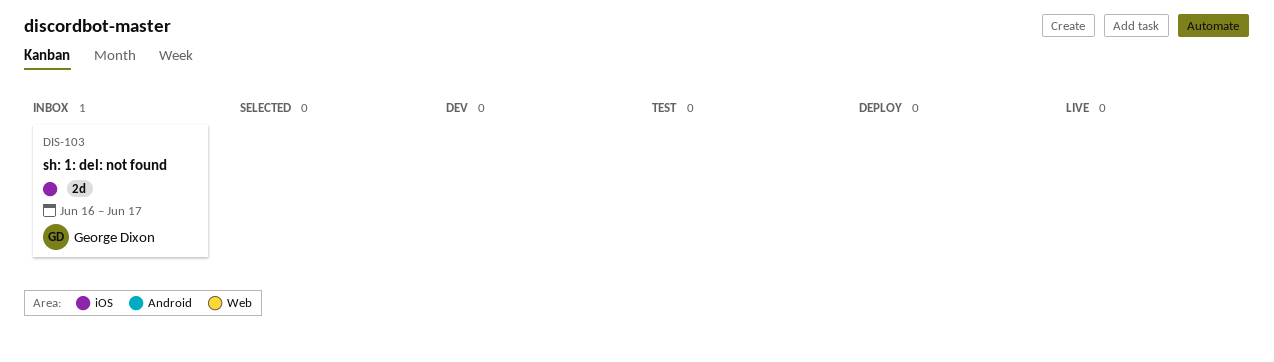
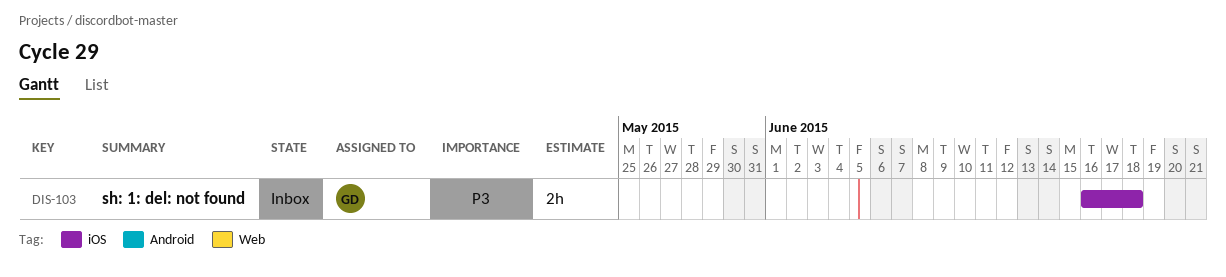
DIS-103, estimate: 2d -> 2h
DIS-103, due: Jun 17 -> Jun 18

